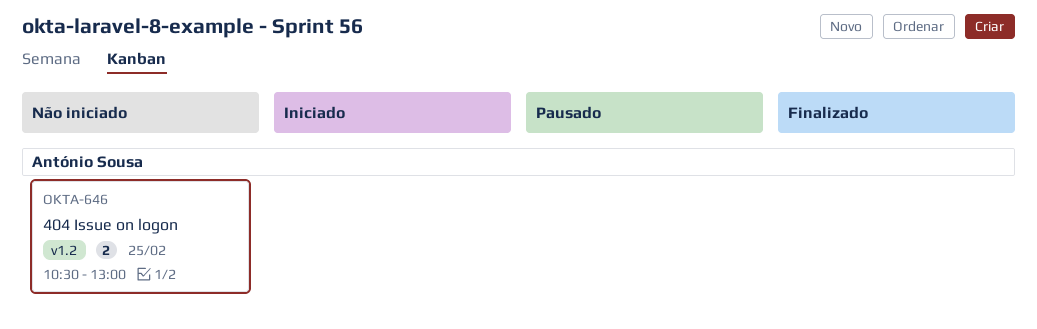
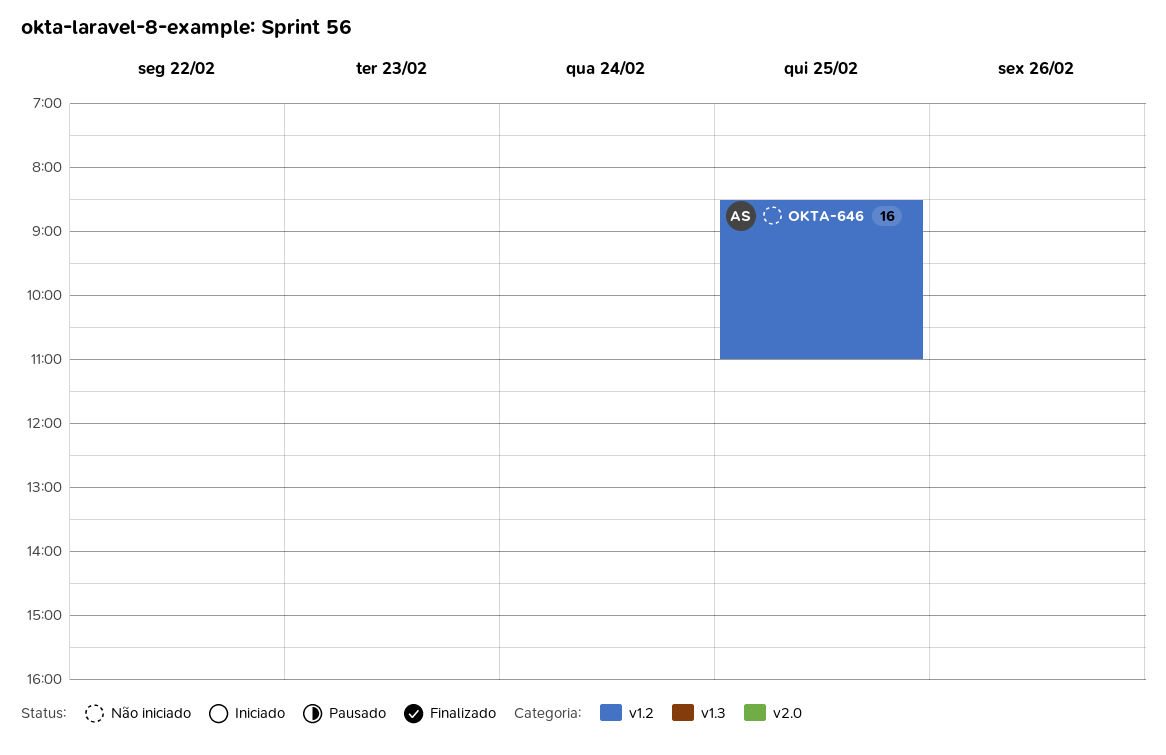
OKTA-646, estimate: 2 -> 16
OKTA-646, begins: 10:30 -> 08:30
OKTA-646, ends: 13:00 -> 11:00

